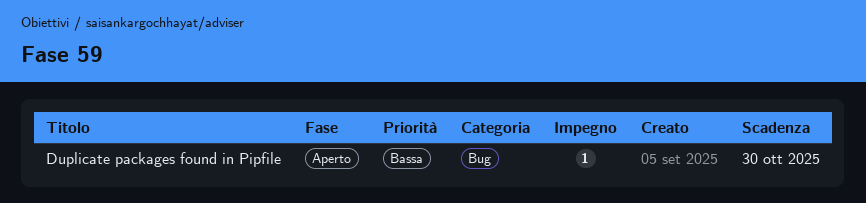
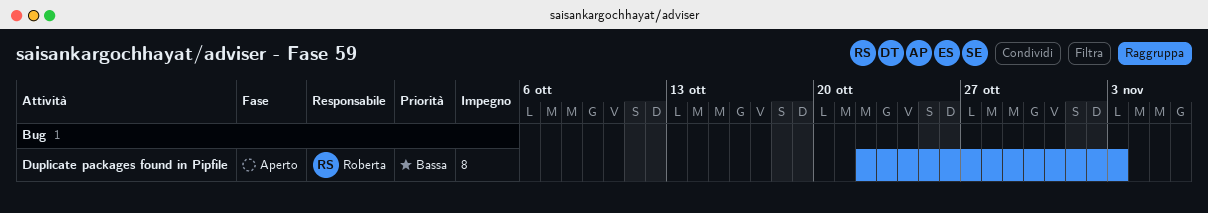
Duplicate packages found in Pipfile, estimate: 1 -> 8
Duplicate packages found in Pipfile, due: Oct 30 -> Nov 3

